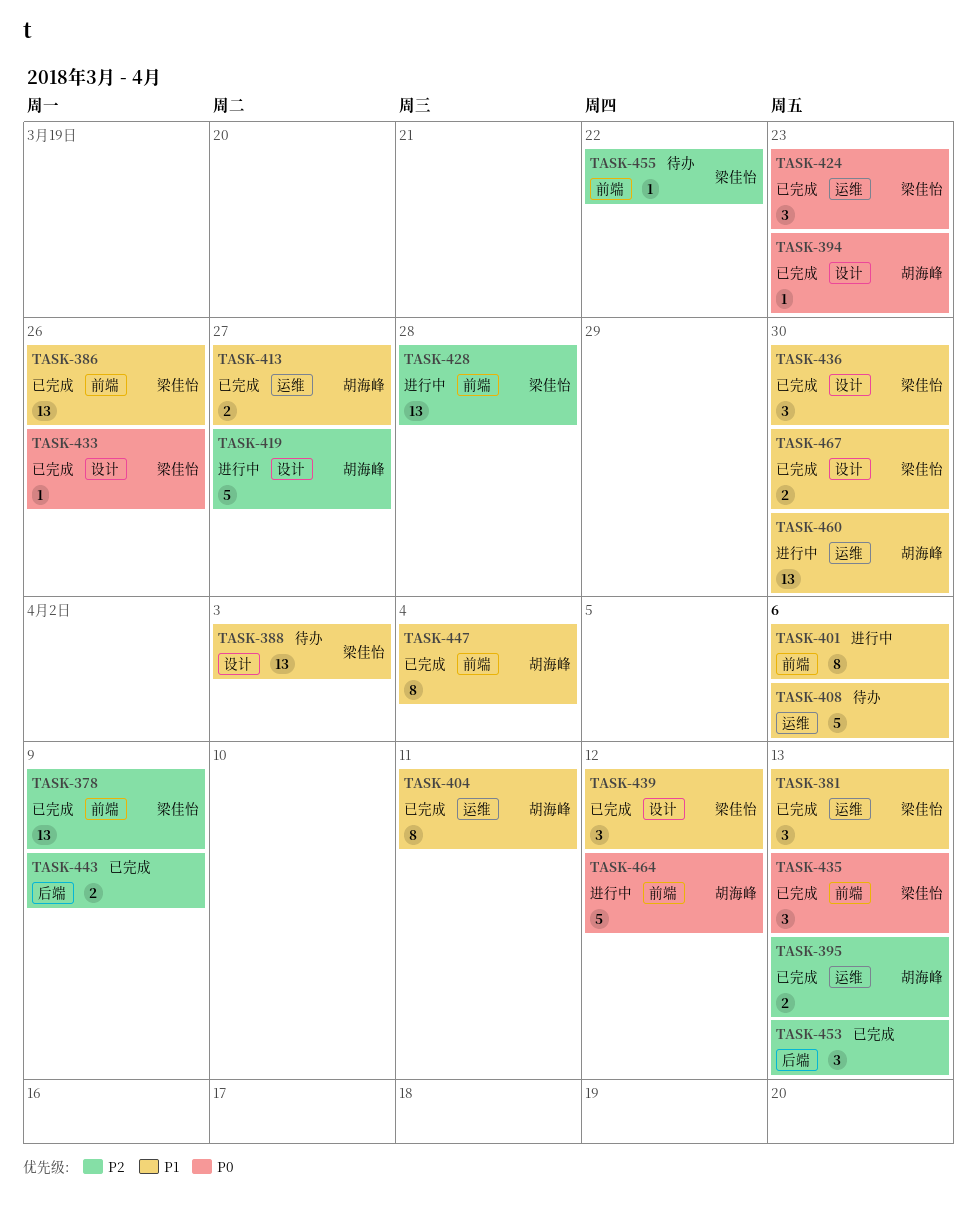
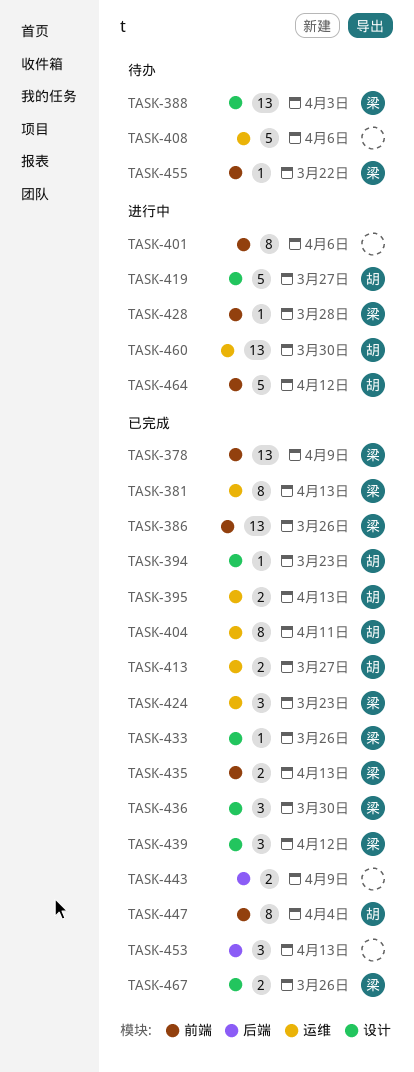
TASK-381, estimate: 3 -> 8
TASK-428, estimate: 13 -> 1
TASK-435, estimate: 3 -> 2
TASK-467, due: Mar 30 -> Mar 26

